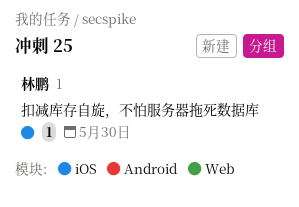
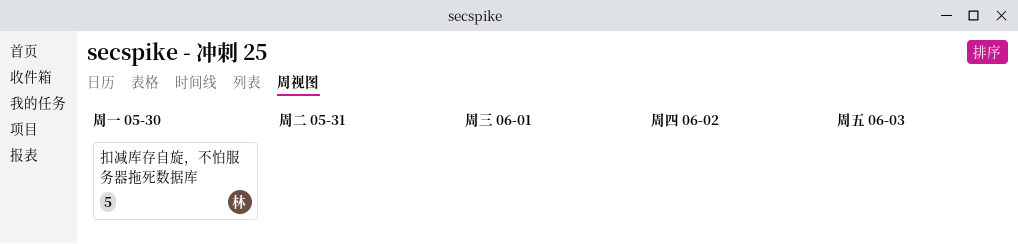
扣减库存自旋，不怕服务器拖死数据库, estimate: 1 -> 5

